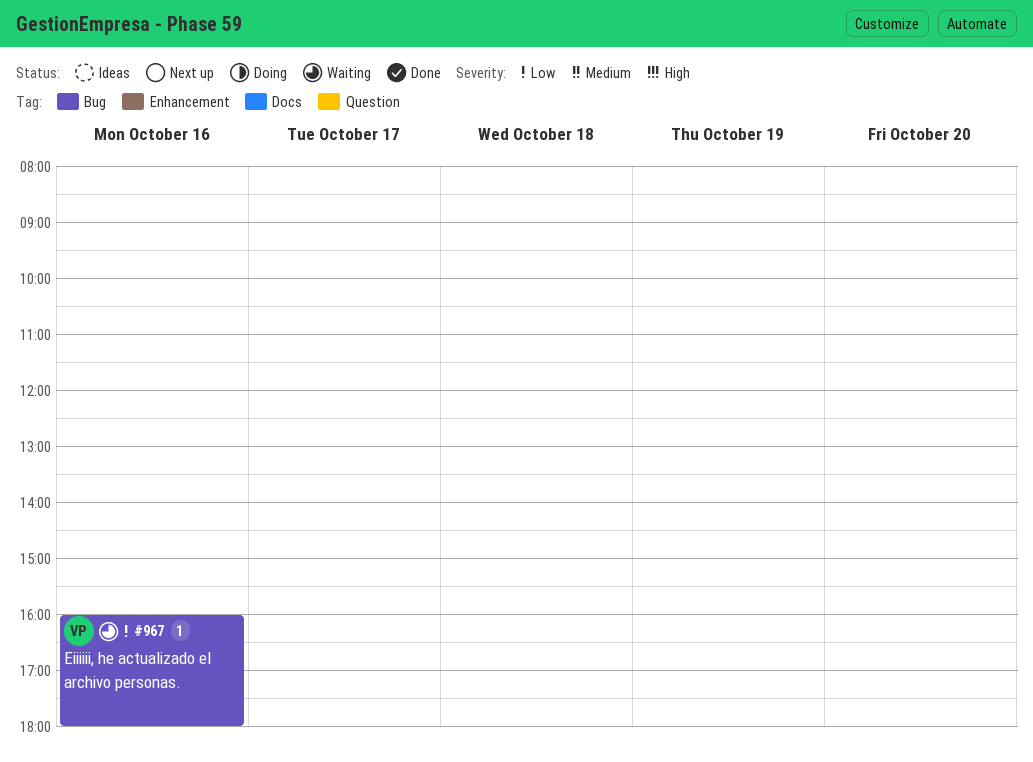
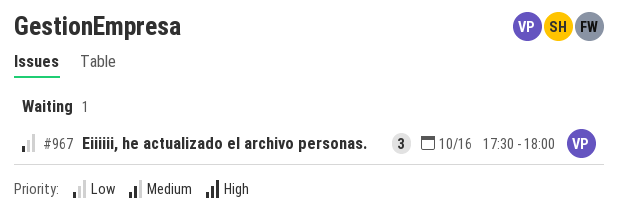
#967, estimate: 1 -> 3
#967, begins: 16:00 -> 17:30

